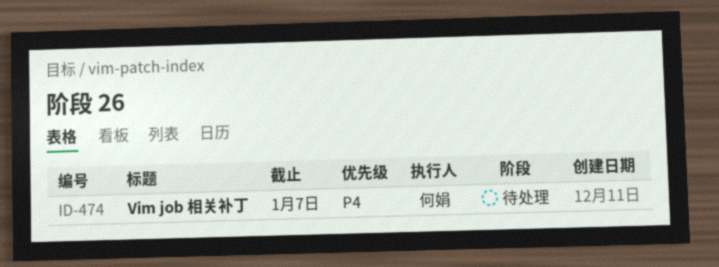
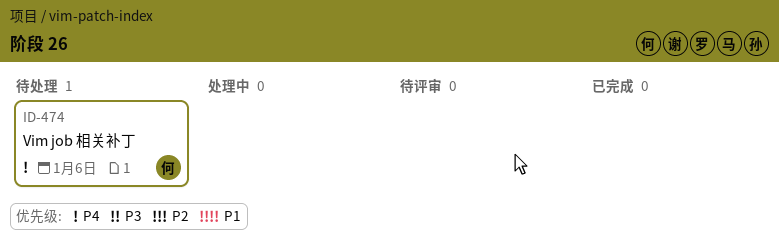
ID-474, due: Jan 7 -> Jan 6

